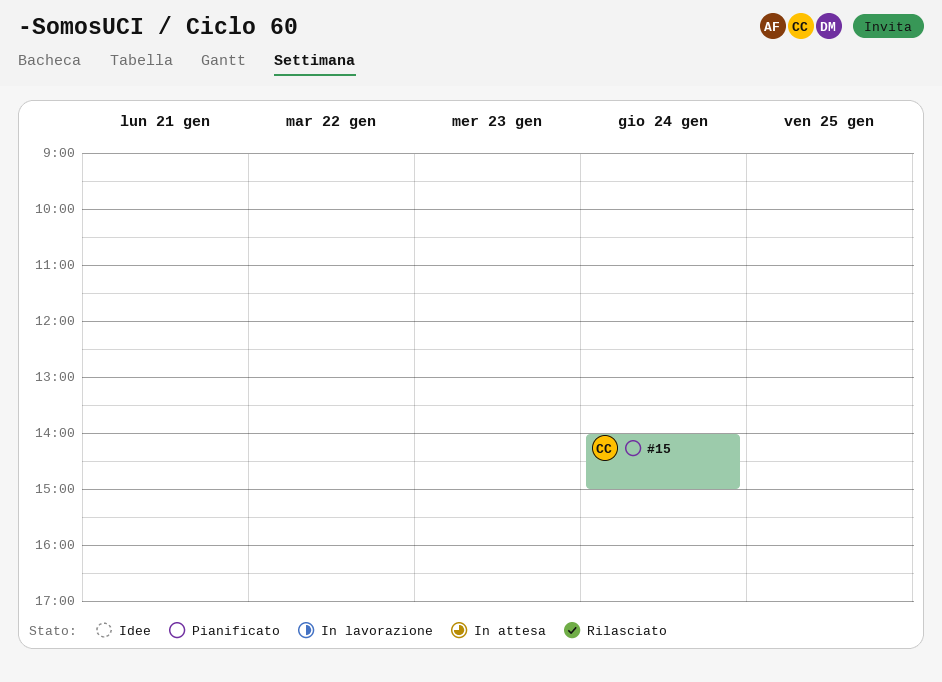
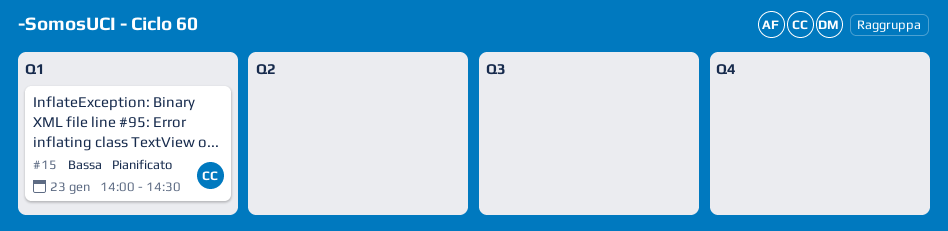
#15, day: Jan 24 -> Jan 23
#15, ends: 15:00 -> 14:30

